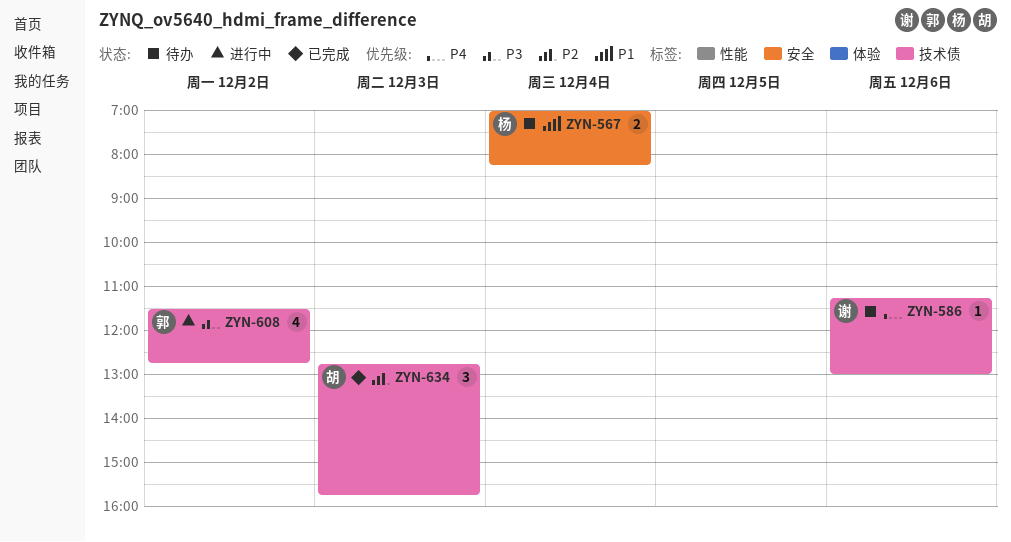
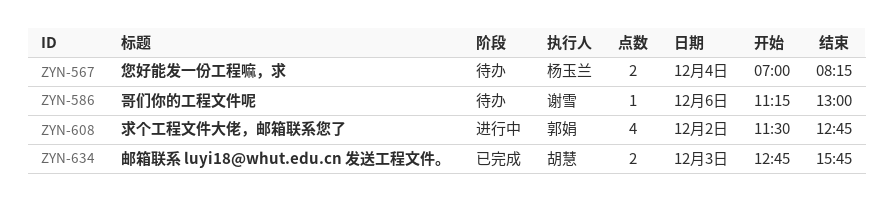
ZYN-634, estimate: 3 -> 2

